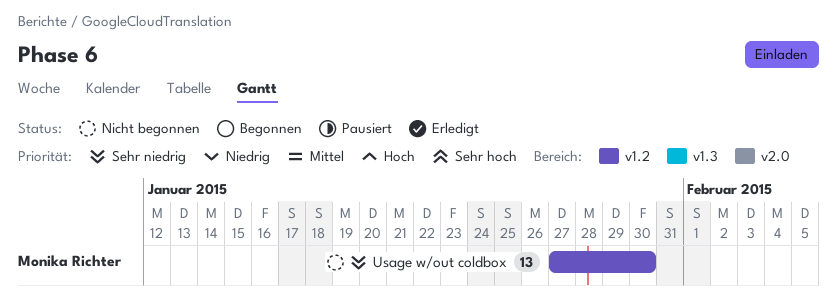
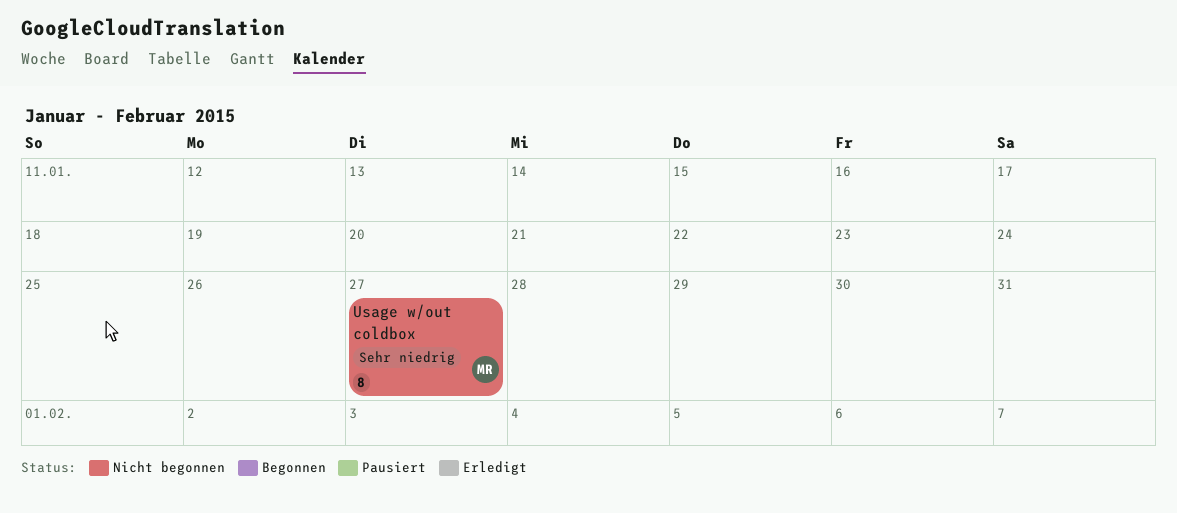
Usage w/out coldbox, estimate: 13 -> 8
Usage w/out coldbox, due: Jan 30 -> Jan 27

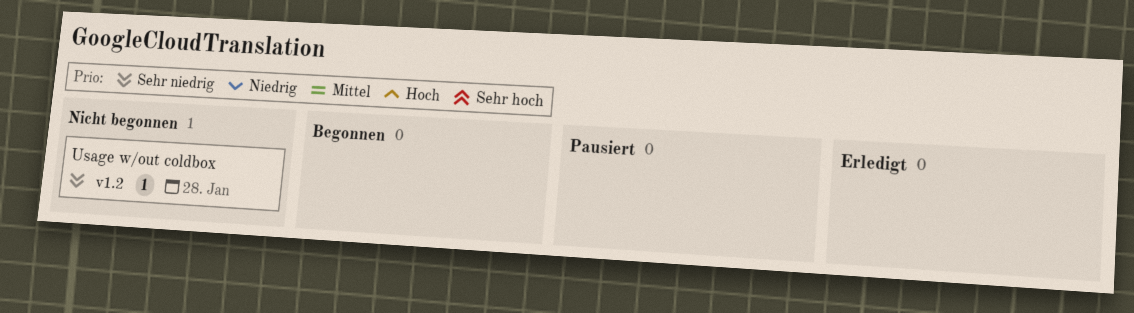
Usage w/out coldbox, estimate: 8 -> 1
Usage w/out coldbox, due: Jan 27 -> Jan 28

